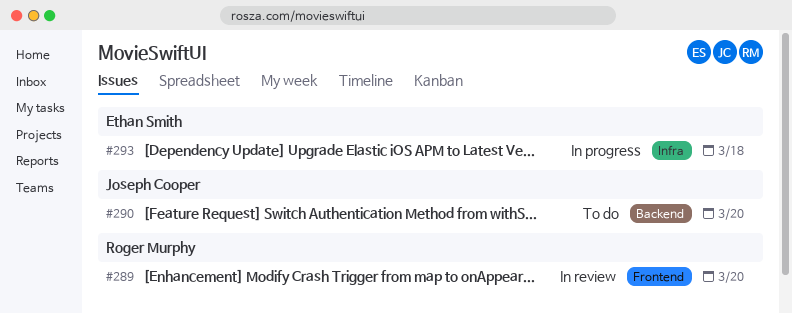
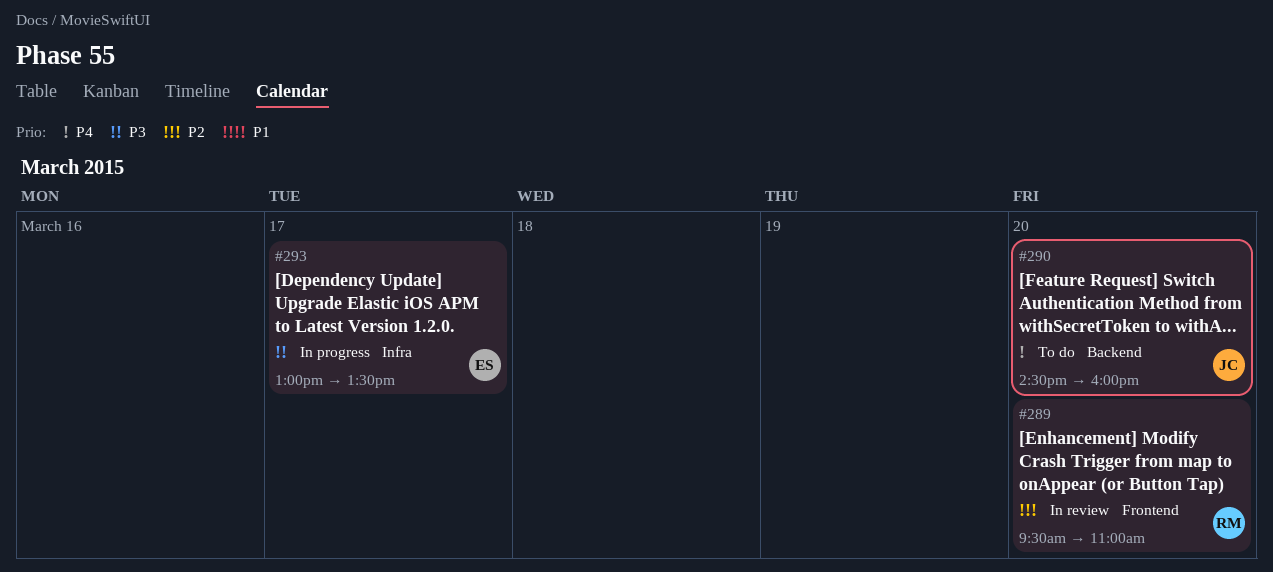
#293, day: Mar 18 -> Mar 17

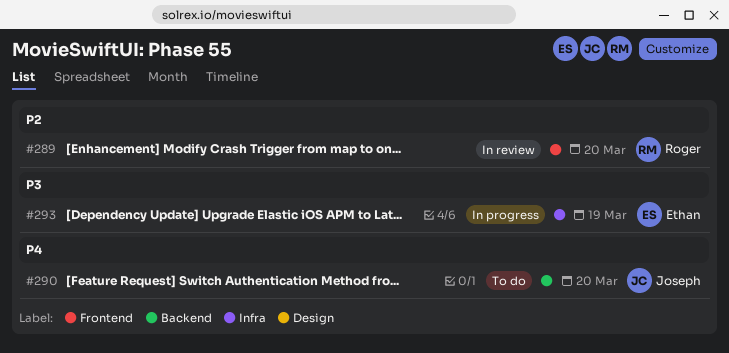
#293, day: Mar 17 -> Mar 19

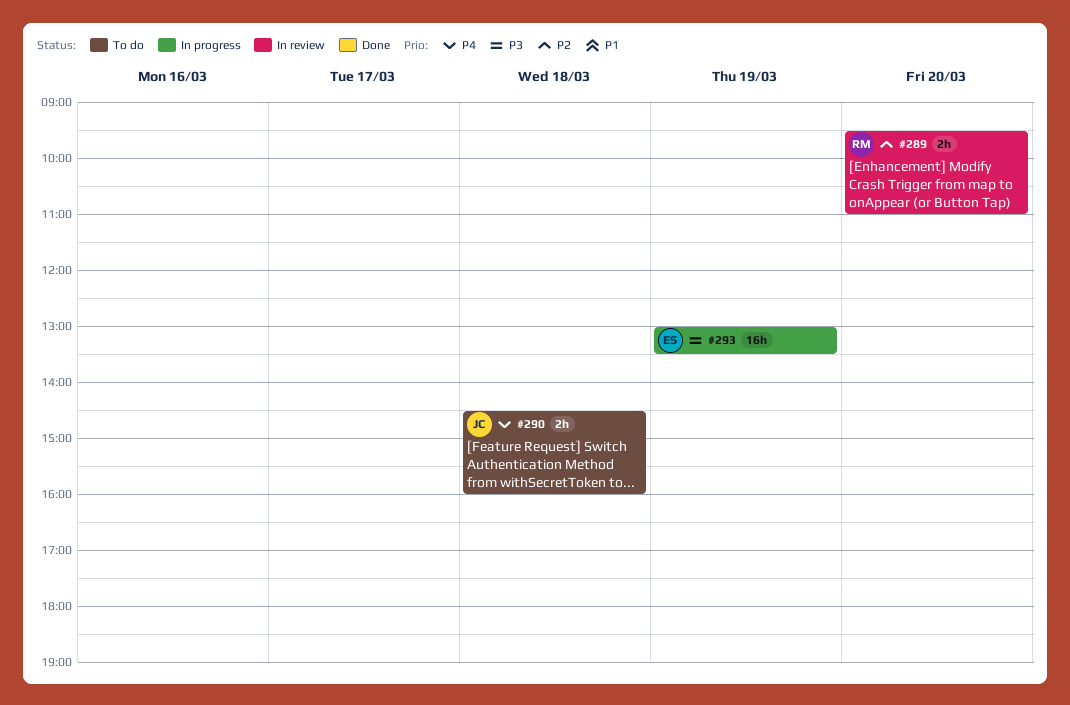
#290, day: Mar 20 -> Mar 18

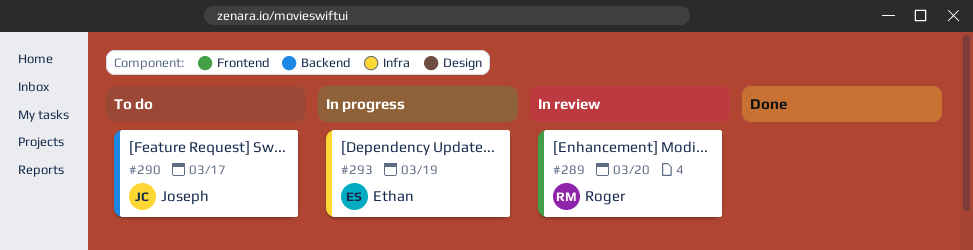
#290, day: Mar 18 -> Mar 17

